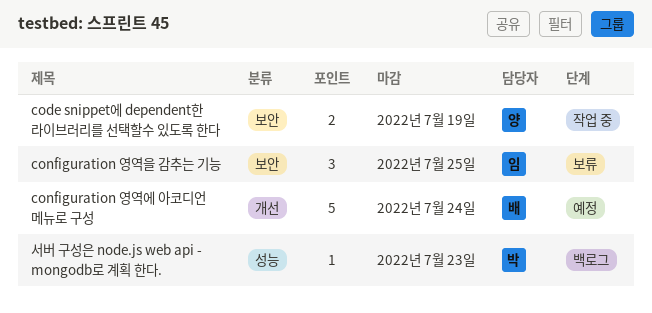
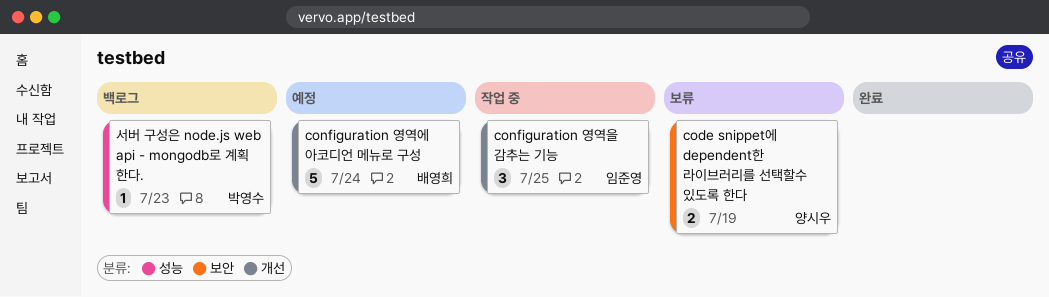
code snippet에 dependent한 라이브러리를 선택할수 있도록 한다, status: 작업 중 -> 보류
configuration 영역을 감추는 기능, status: 보류 -> 작업 중
configuration 영역을 감추는 기능, label: 보안 -> 개선

